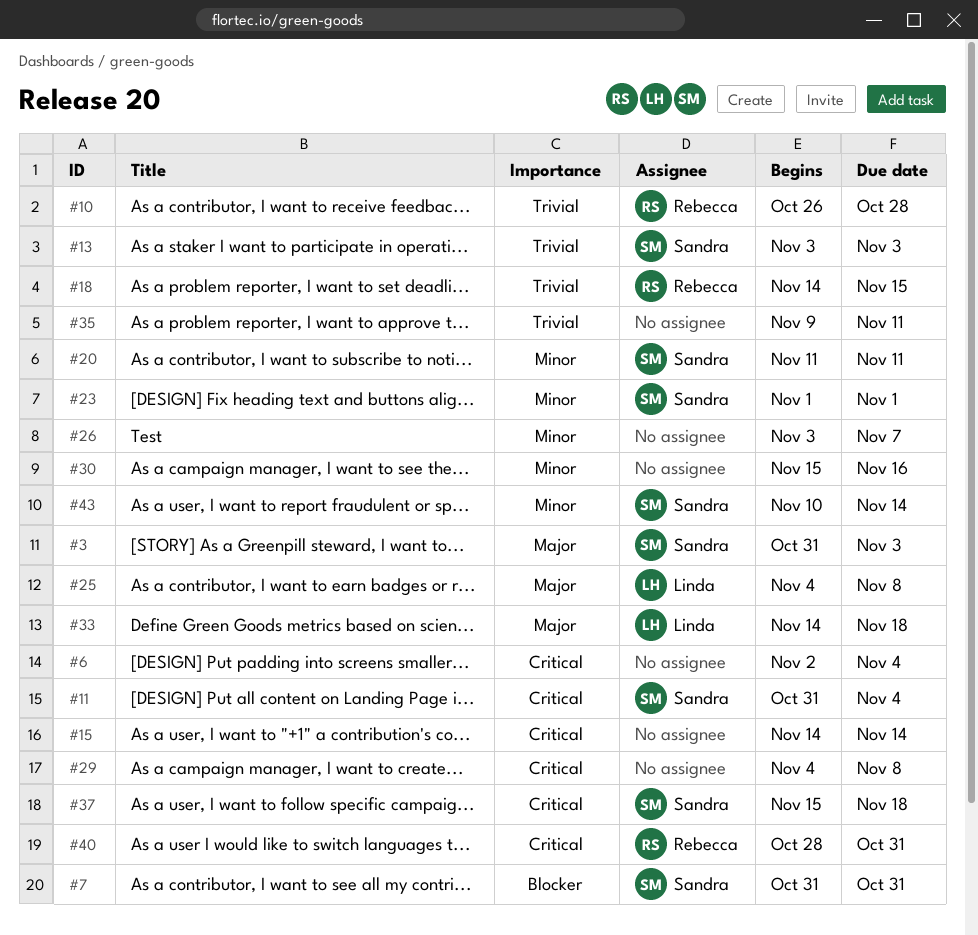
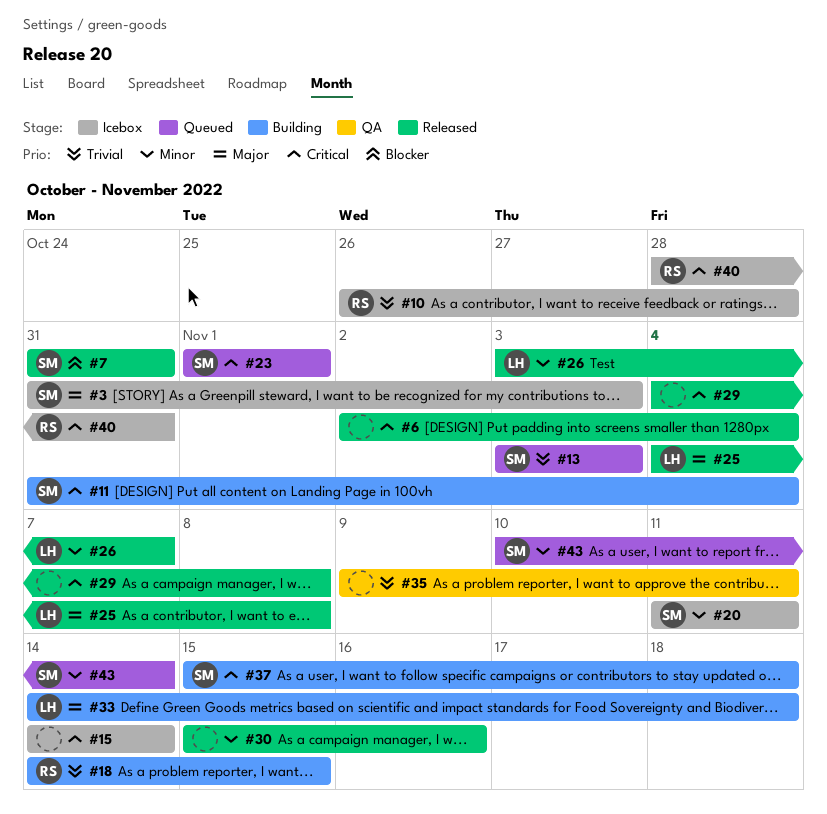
#23, priority: Minor -> Critical
#26, owner: none -> Linda

